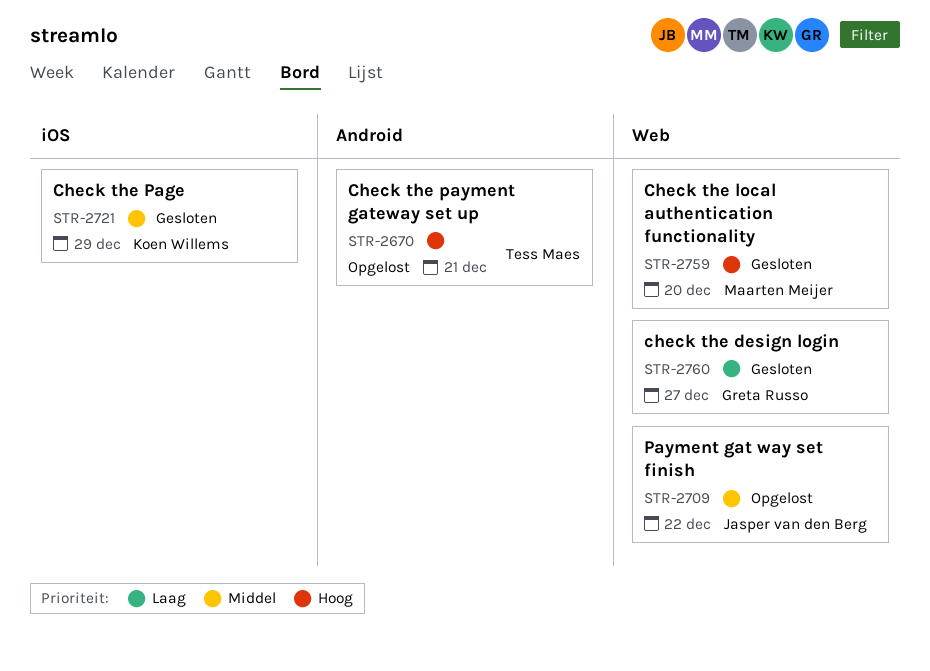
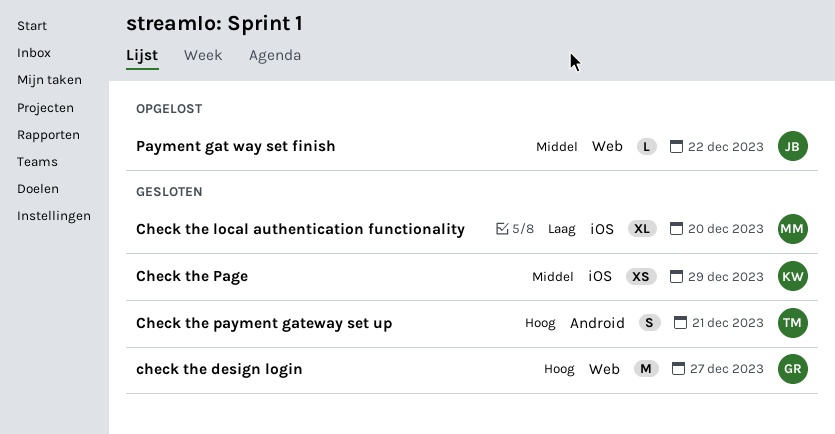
check the design login, priority: Laag -> Hoog
Check the local authentication functionality, priority: Hoog -> Laag
Check the local authentication functionality, label: Web -> iOS
Check the payment gateway set up, status: Opgelost -> Gesloten

